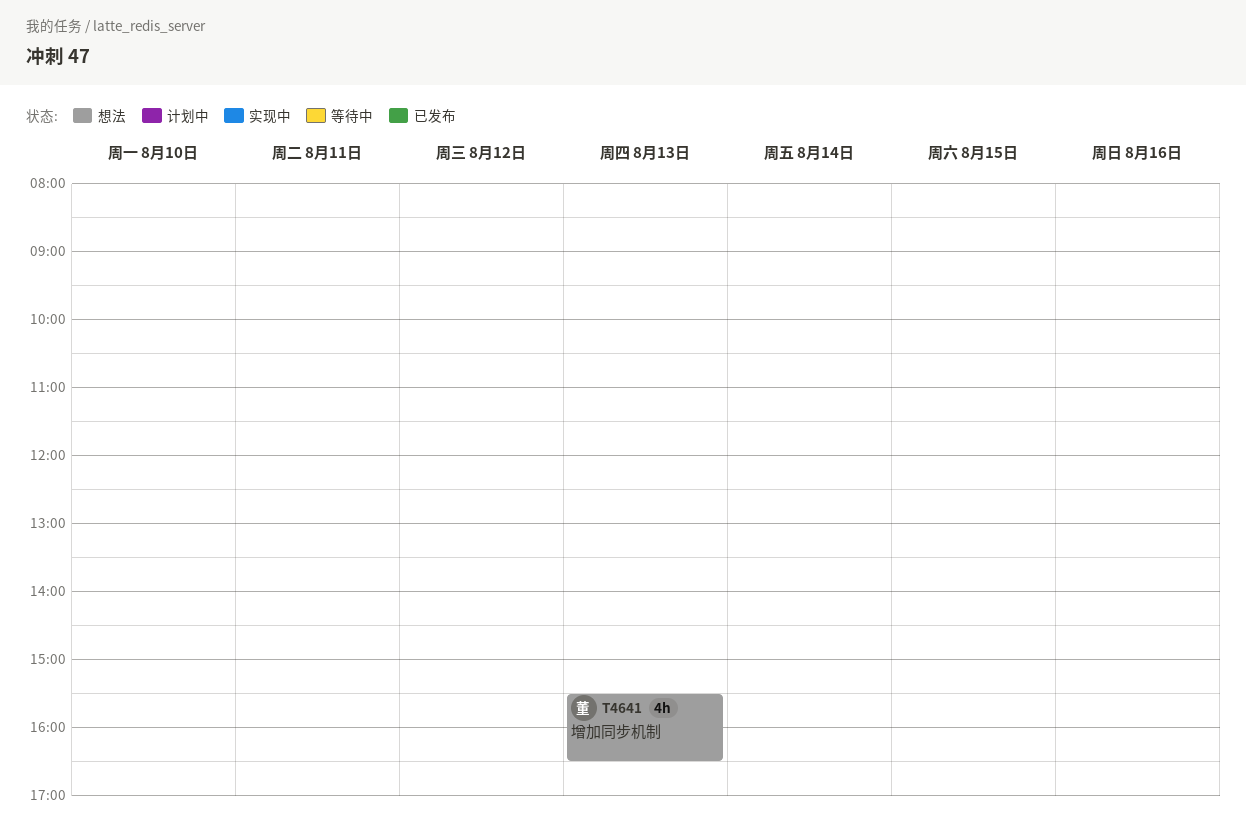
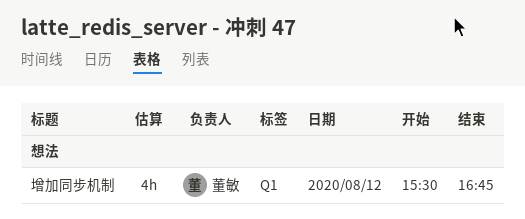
增加同步机制, day: Aug 13 -> Aug 12
增加同步机制, ends: 16:30 -> 16:45

